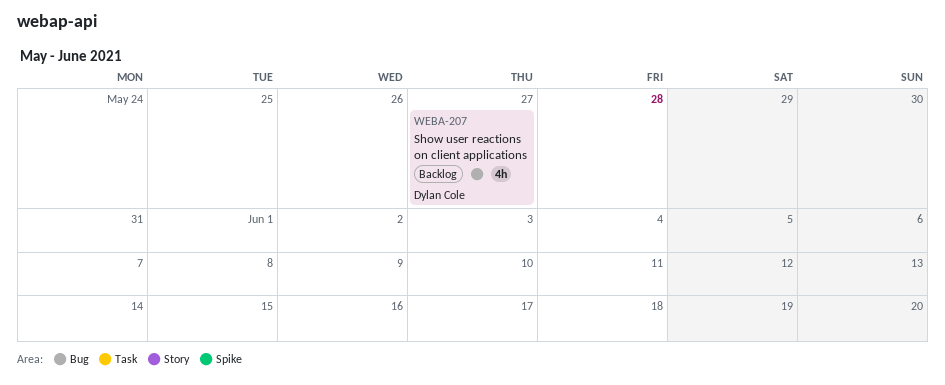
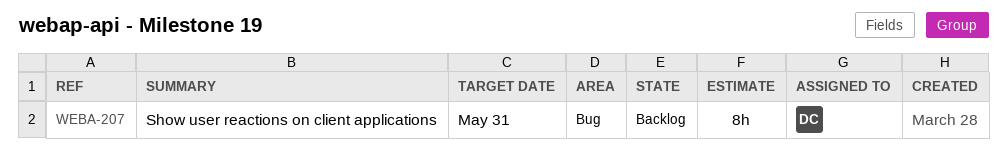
WEBA-207, estimate: 4h -> 8h
WEBA-207, due: May 27 -> May 31

